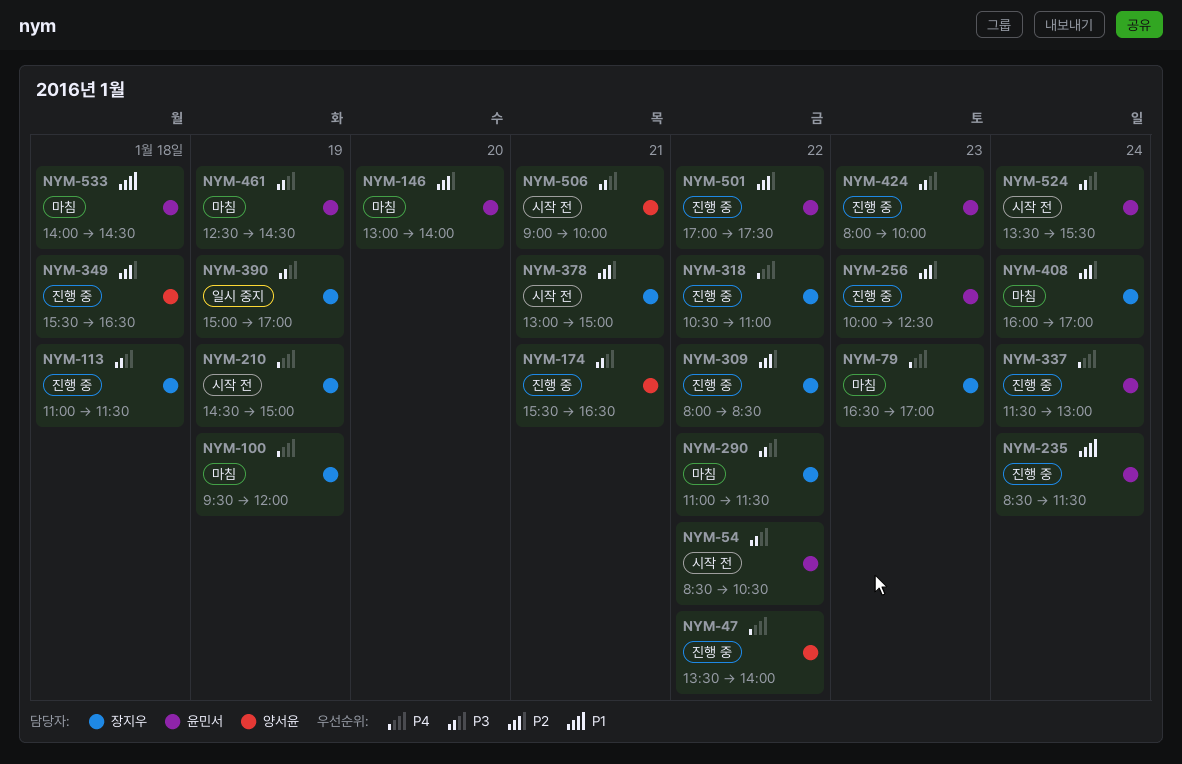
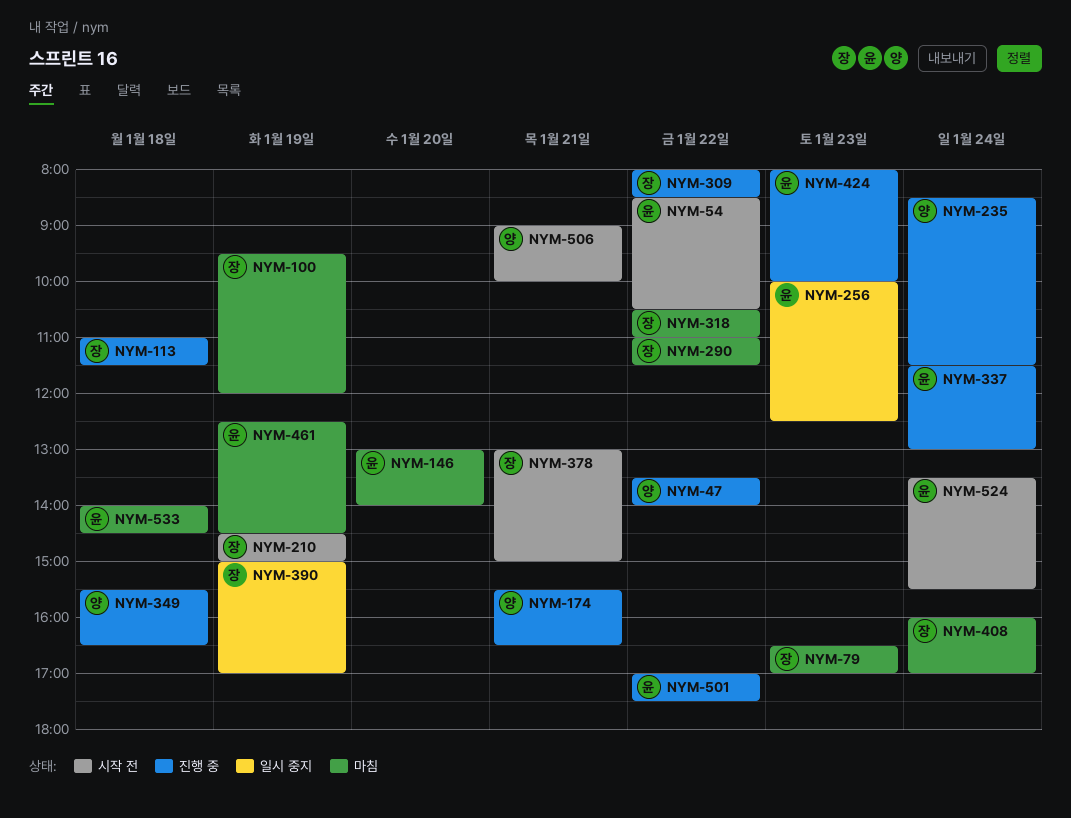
NYM-235, owner: 윤민서 -> 양서윤
NYM-256, status: 진행 중 -> 일시 중지
NYM-318, status: 진행 중 -> 마침

